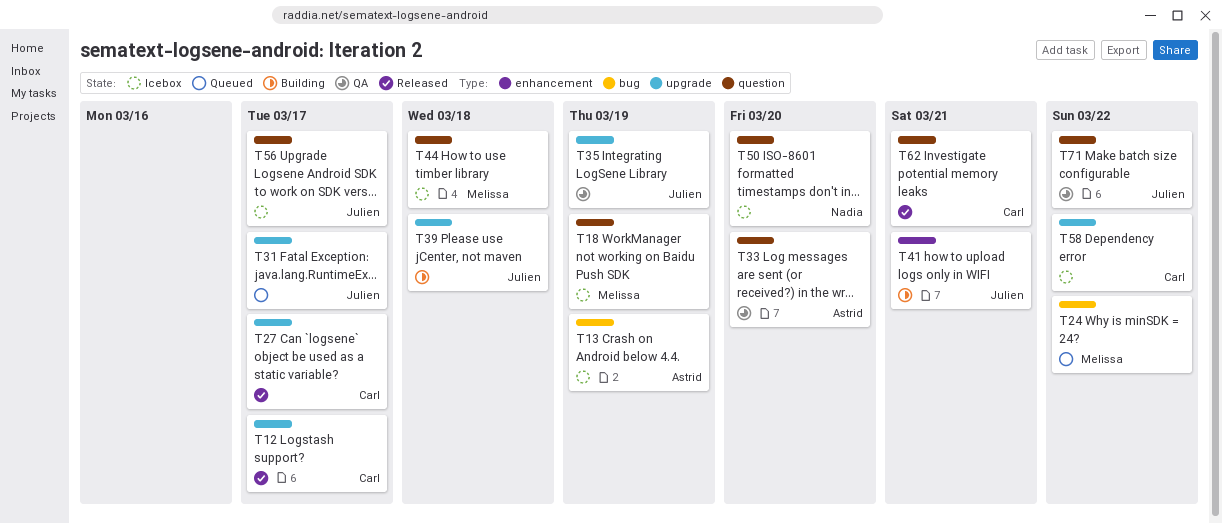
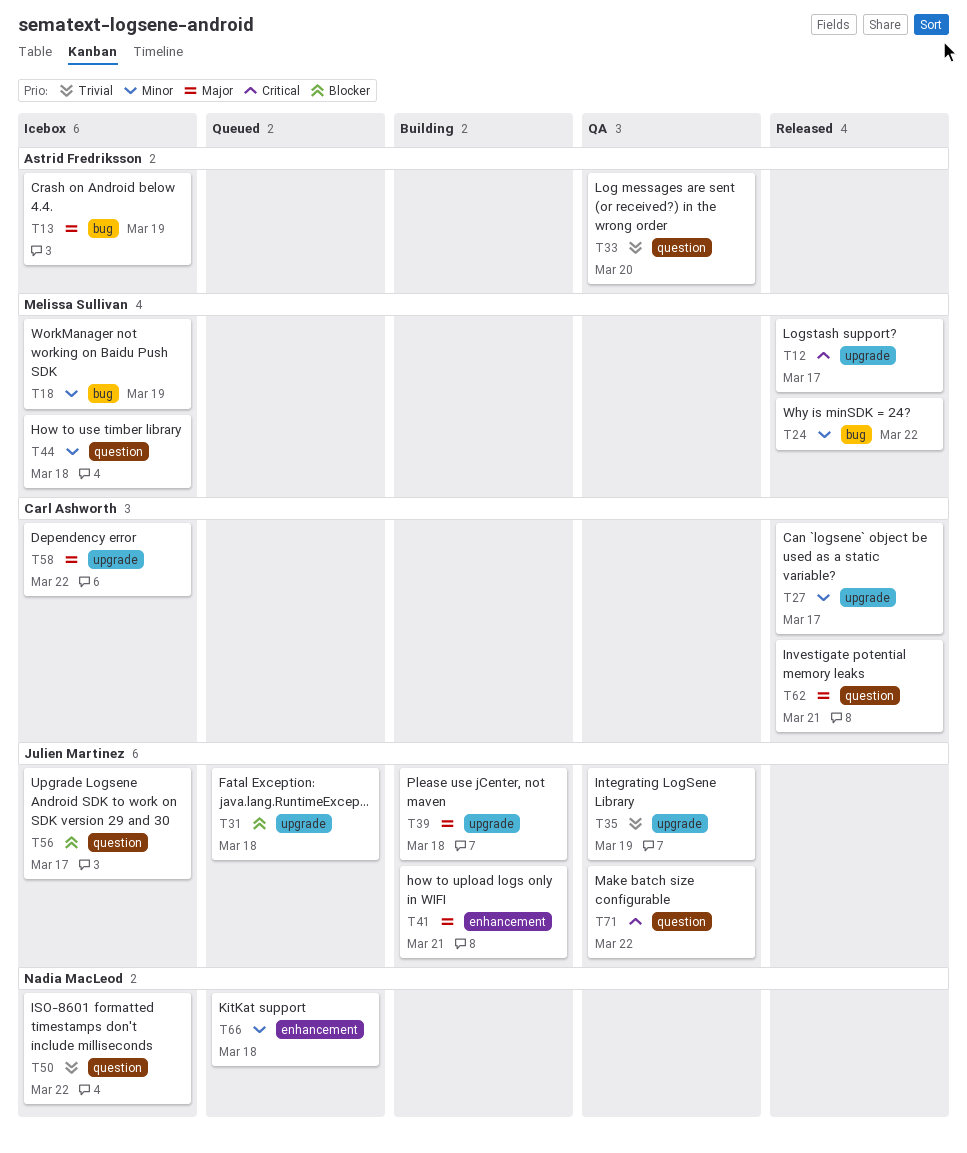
T12, owner: Carl Ashworth -> Melissa Sullivan
T18, label: question -> bug
T24, status: Queued -> Released
T31, due: Mar 17 -> Mar 18
T50, due: Mar 20 -> Mar 22
T66: none -> present

